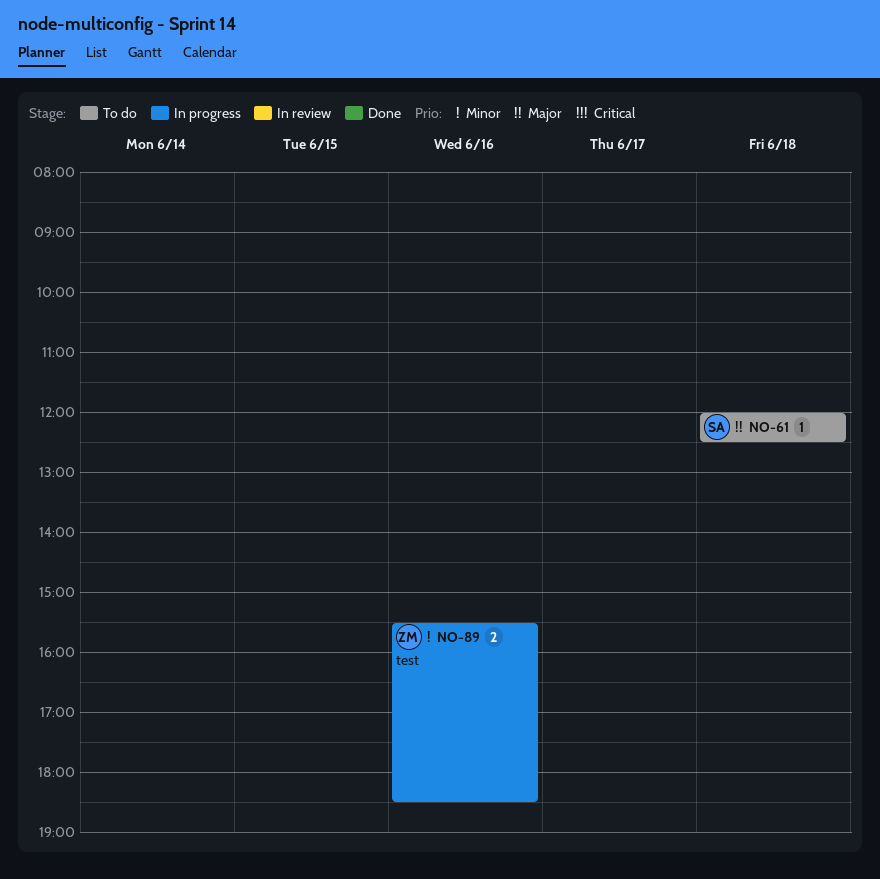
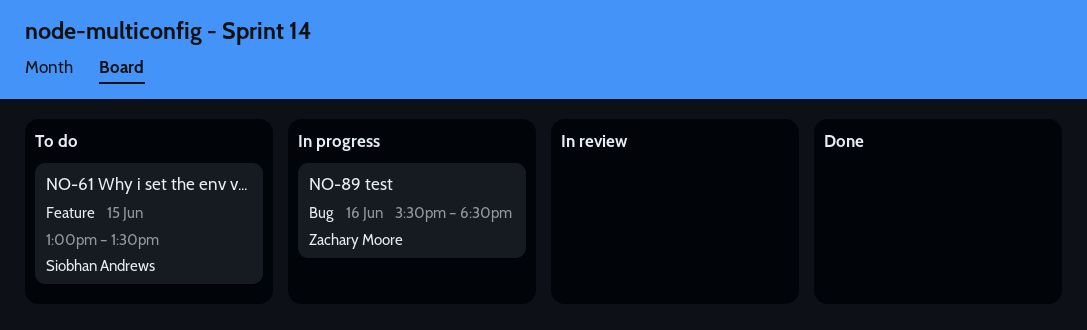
NO-61, day: Jun 18 -> Jun 15
NO-61, begins: 12:00 -> 13:00
NO-61, ends: 12:30 -> 13:30

